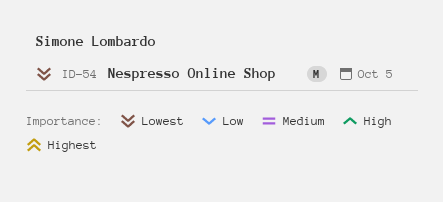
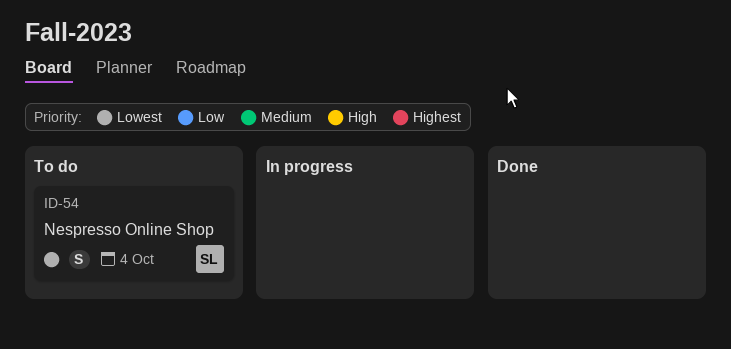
ID-54, estimate: M -> S
ID-54, due: Oct 5 -> Oct 4

